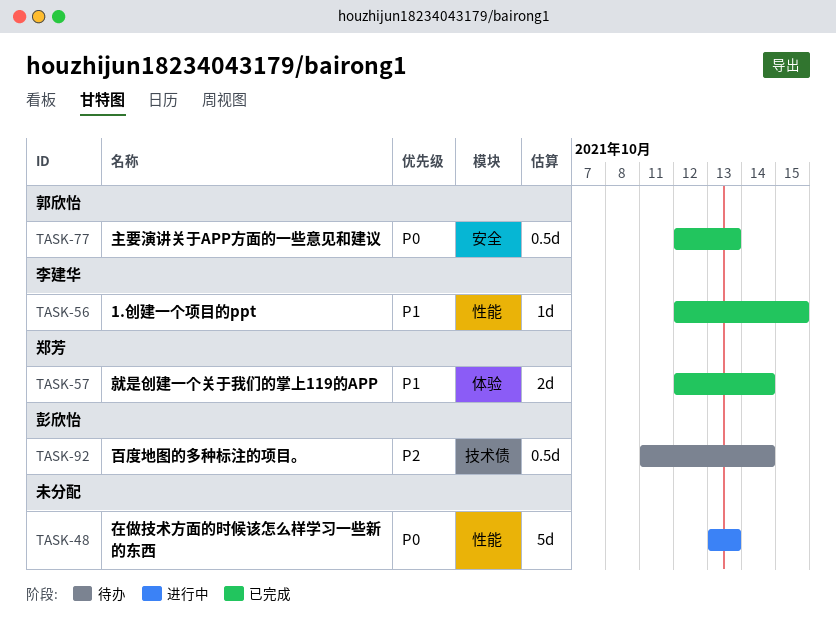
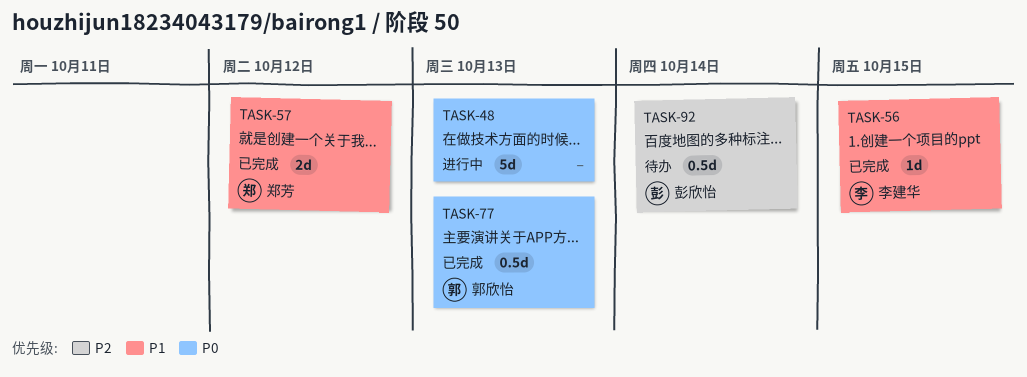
TASK-57, due: Oct 14 -> Oct 12

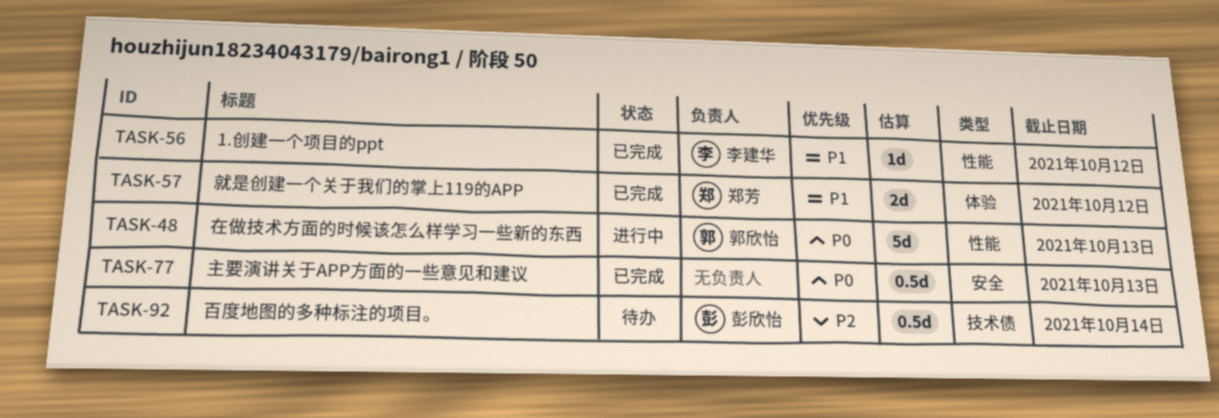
TASK-48, owner: none -> 郭欣怡
TASK-56, due: Oct 15 -> Oct 12
TASK-77, owner: 郭欣怡 -> none

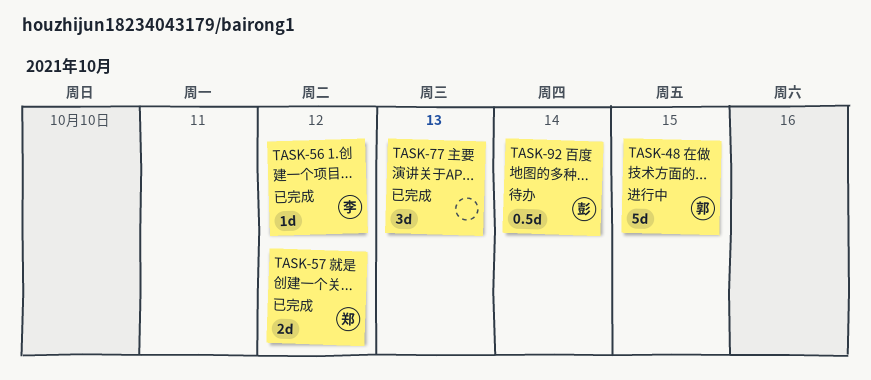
TASK-48, due: Oct 13 -> Oct 15
TASK-77, estimate: 0.5d -> 3d

